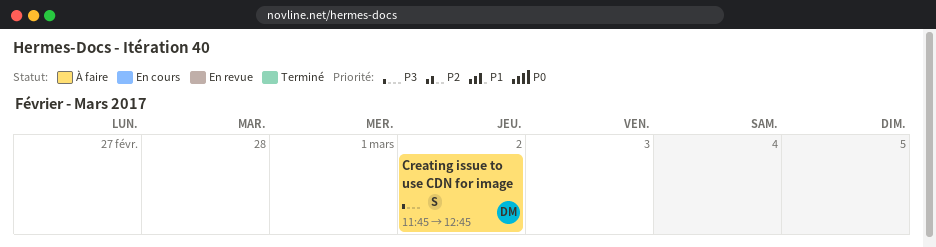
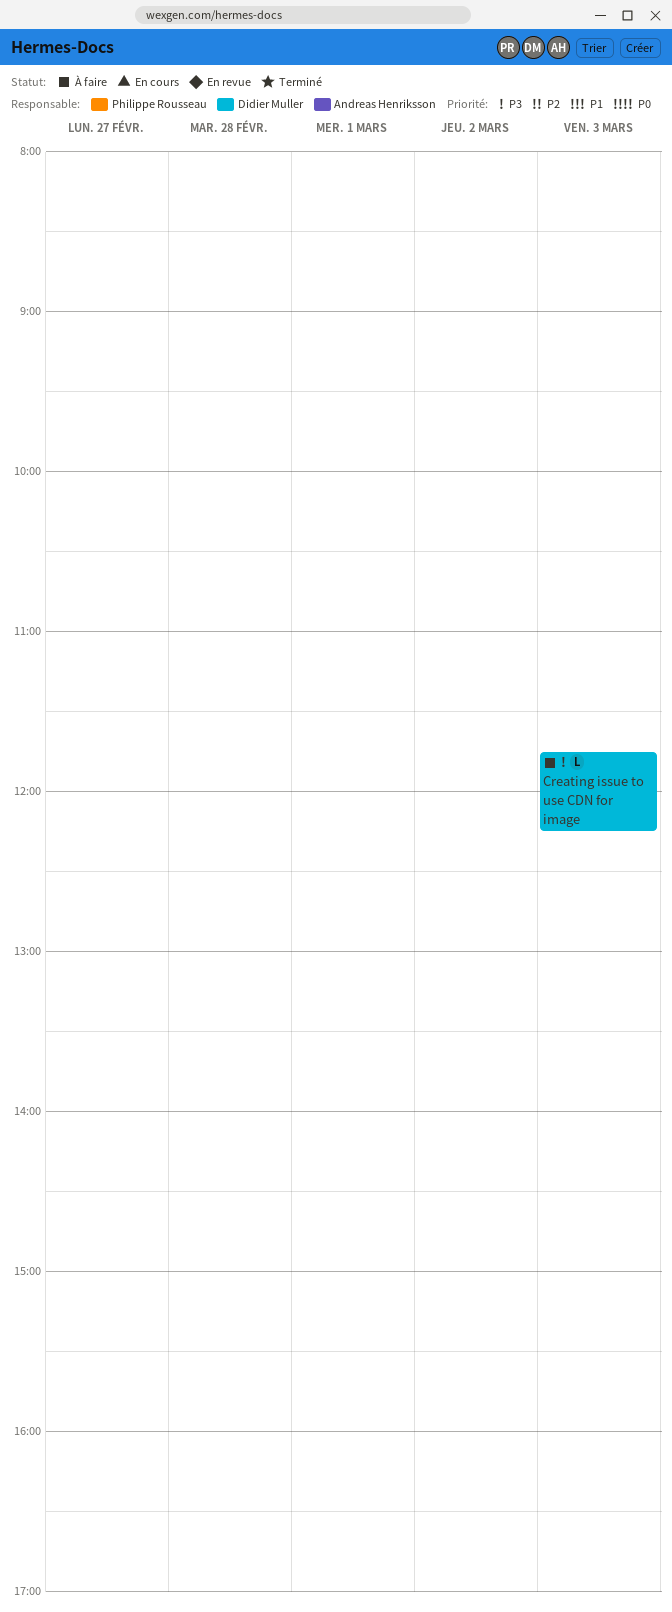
Creating issue to use CDN for image, estimate: S -> L
Creating issue to use CDN for image, day: Mar 2 -> Mar 3
Creating issue to use CDN for image, ends: 12:45 -> 12:15

